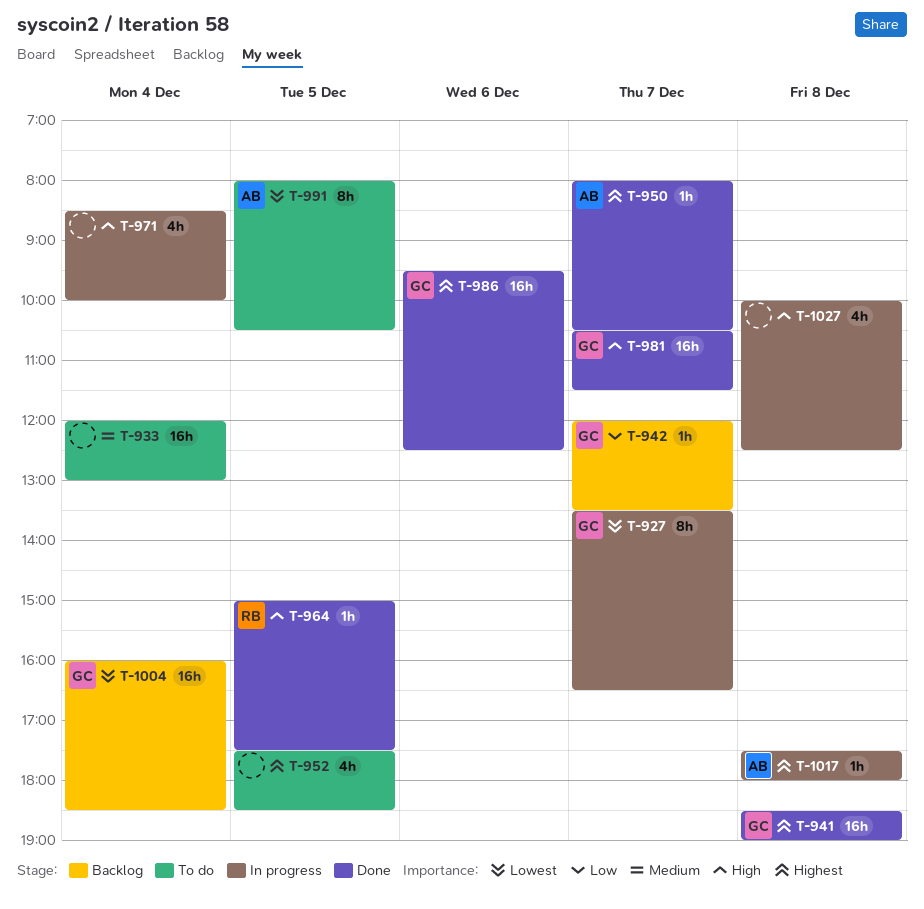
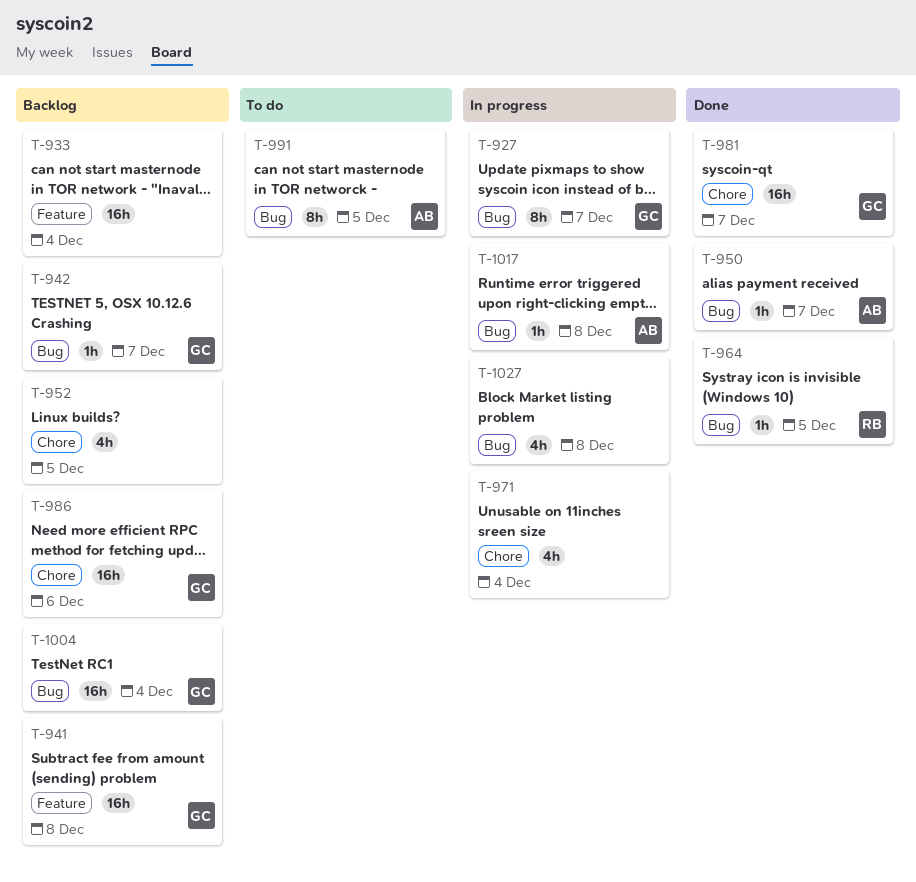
T-933, status: To do -> Backlog
T-941, status: Done -> Backlog
T-952, status: To do -> Backlog
T-986, status: Done -> Backlog

